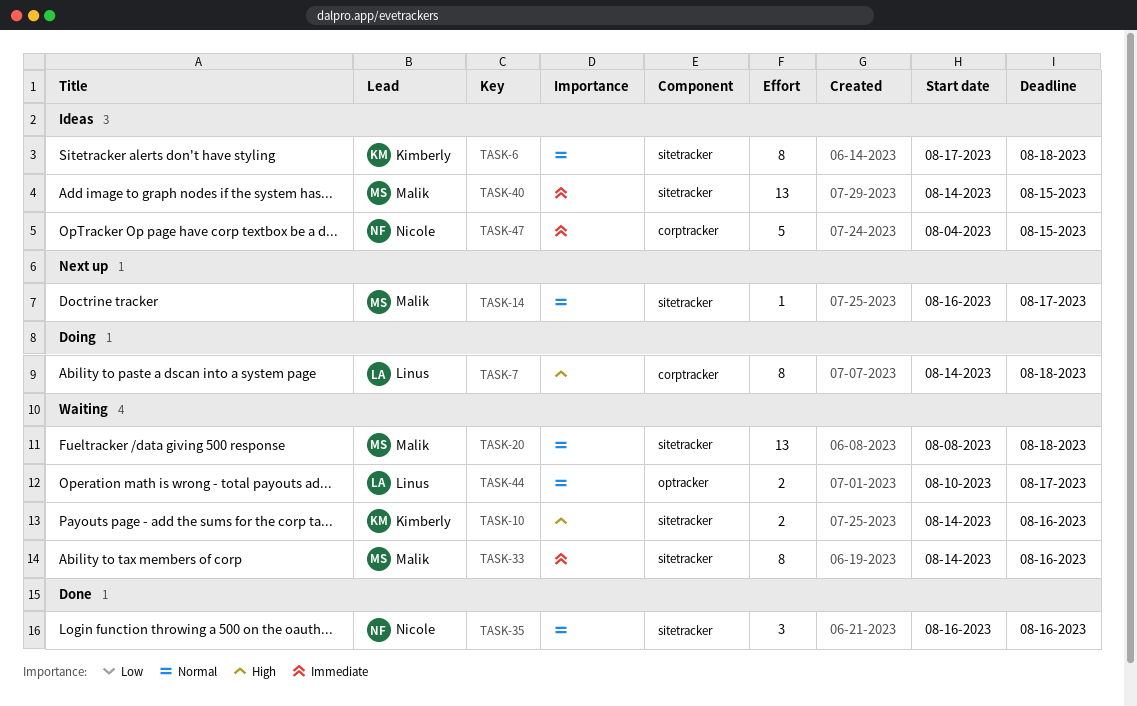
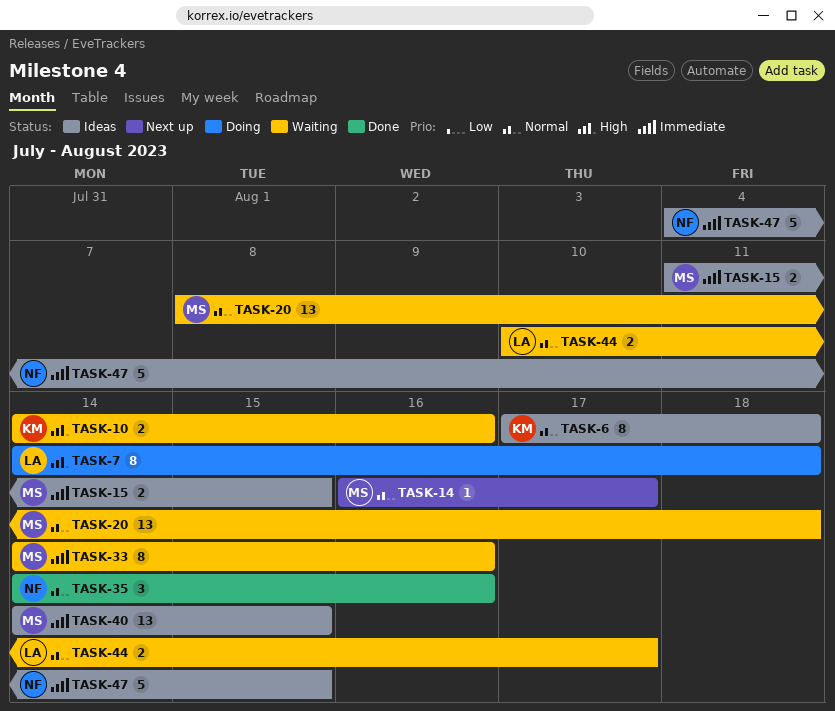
TASK-15: none -> present
TASK-35, start: Aug 16 -> Aug 14

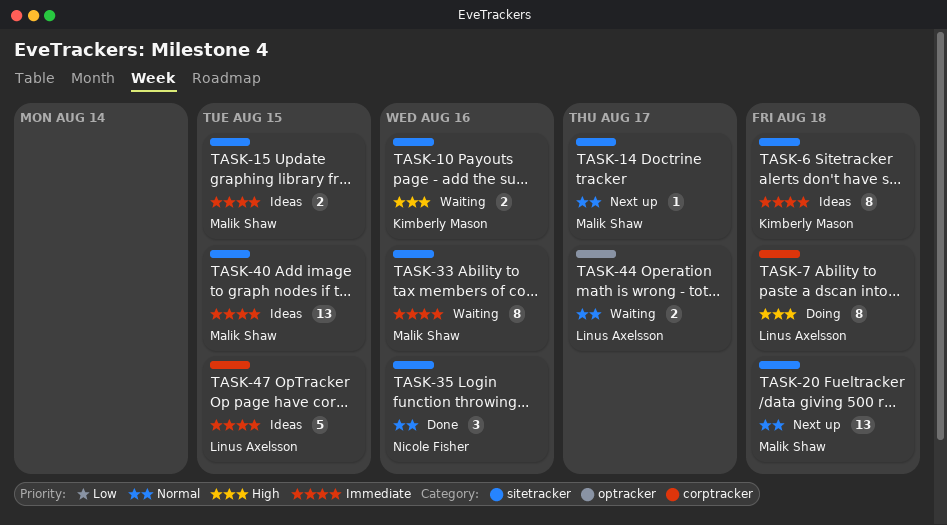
TASK-6, priority: Normal -> Immediate
TASK-20, status: Waiting -> Next up
TASK-47, owner: Nicole Fisher -> Linus Axelsson

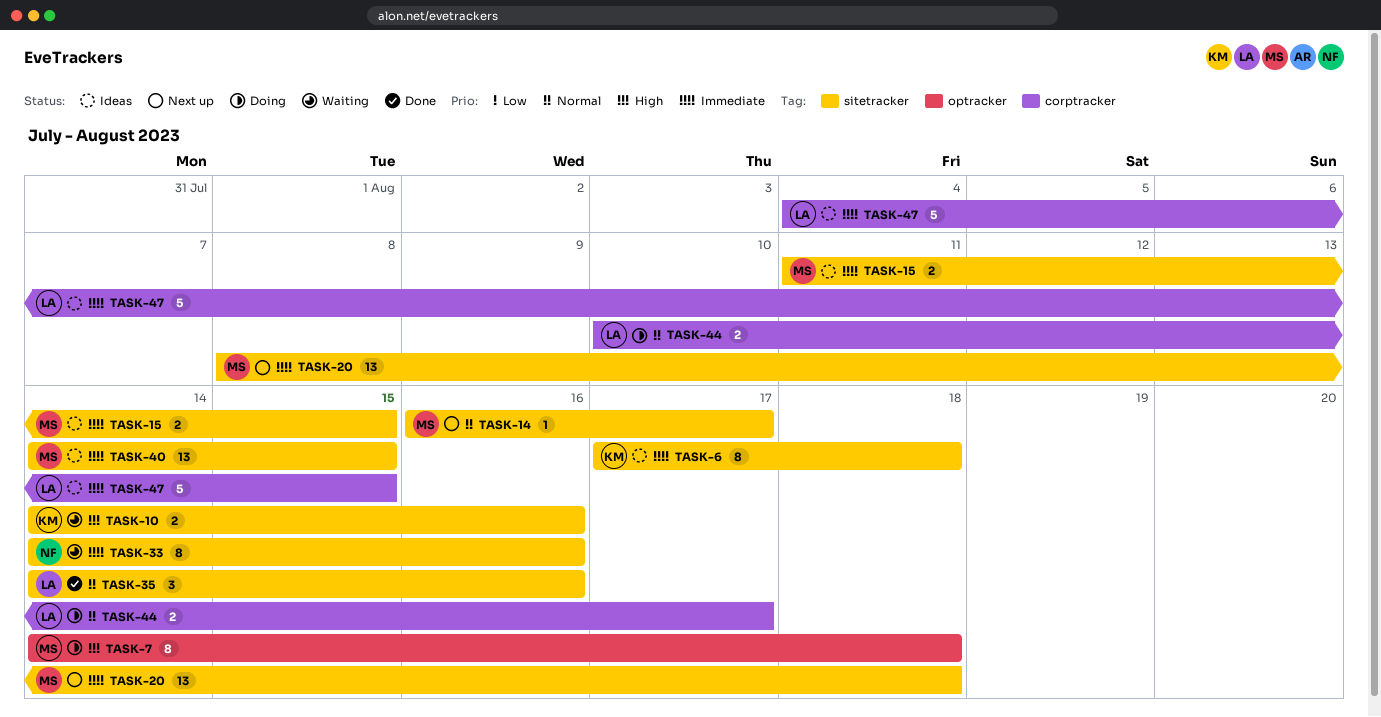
TASK-7, owner: Linus Axelsson -> Malik Shaw
TASK-7, label: corptracker -> optracker
TASK-20, priority: Normal -> Immediate
TASK-33, owner: Malik Shaw -> Nicole Fisher
TASK-35, owner: Nicole Fisher -> Linus Axelsson
TASK-44, status: Waiting -> Doing
TASK-44, label: optracker -> corptracker

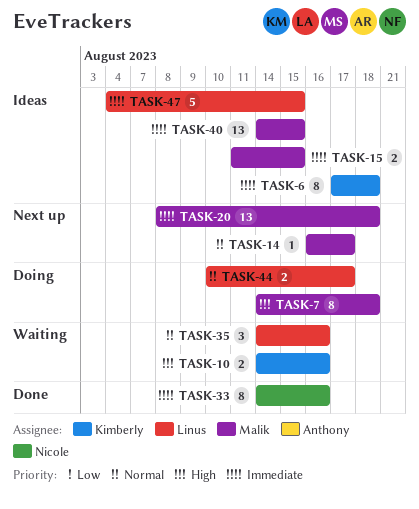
TASK-33, status: Waiting -> Done
TASK-35, status: Done -> Waiting

